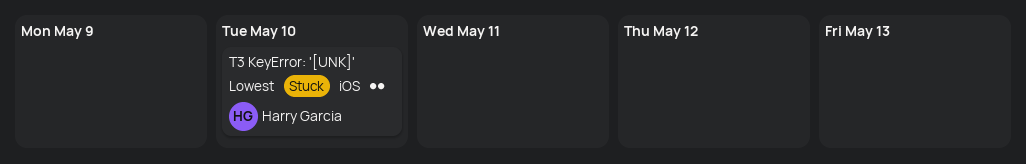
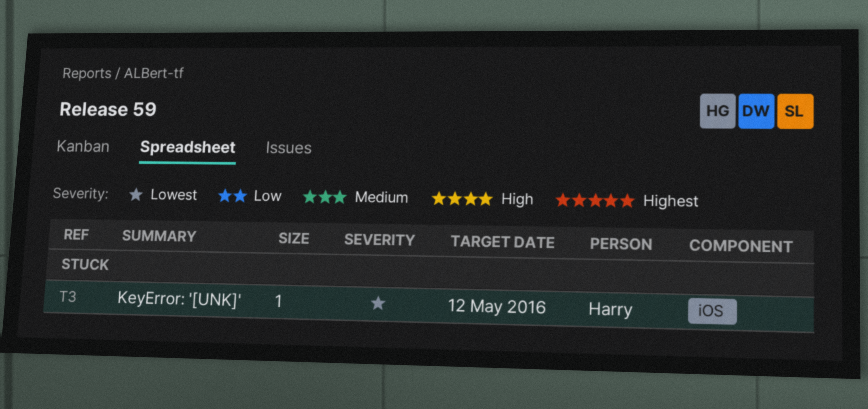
T3, estimate: 2 -> 1
T3, due: May 10 -> May 12

